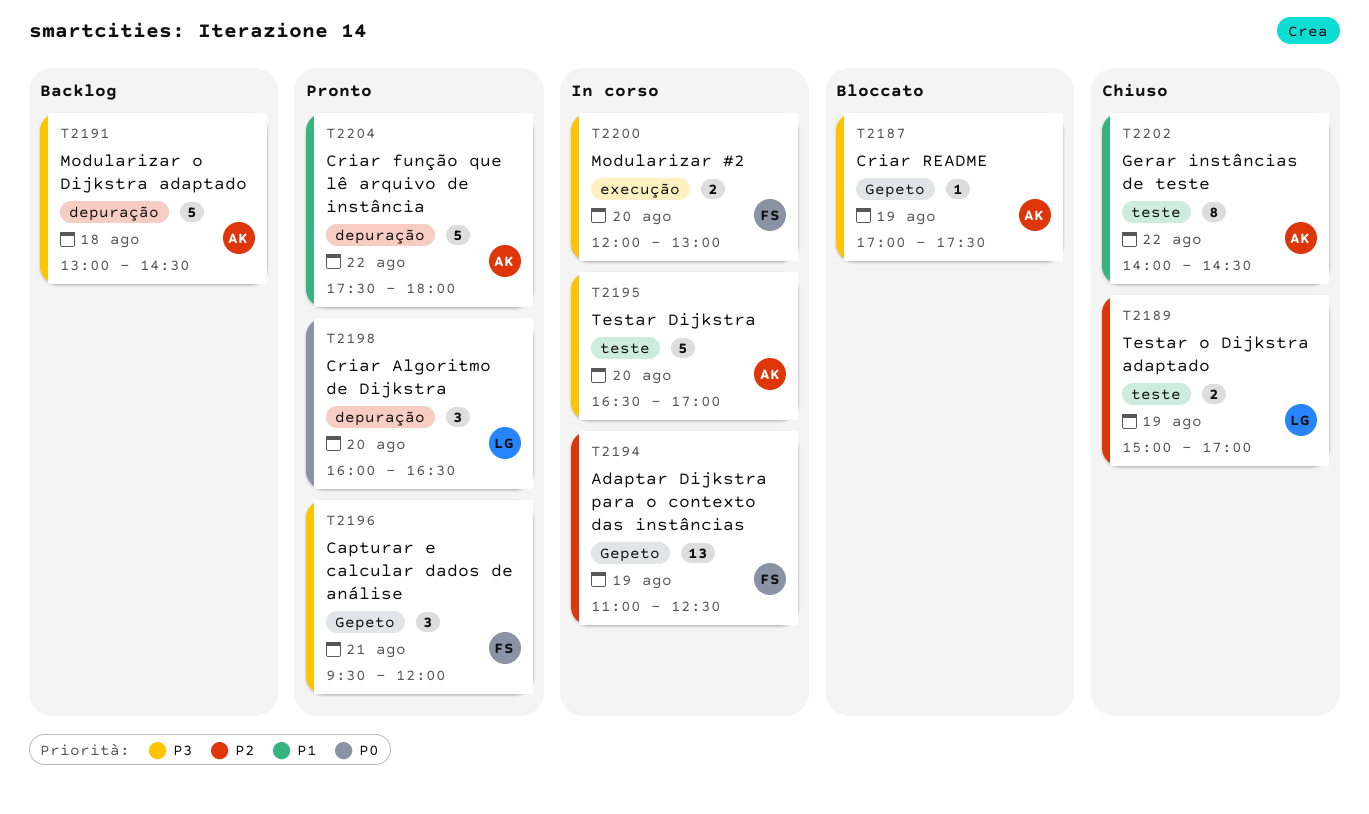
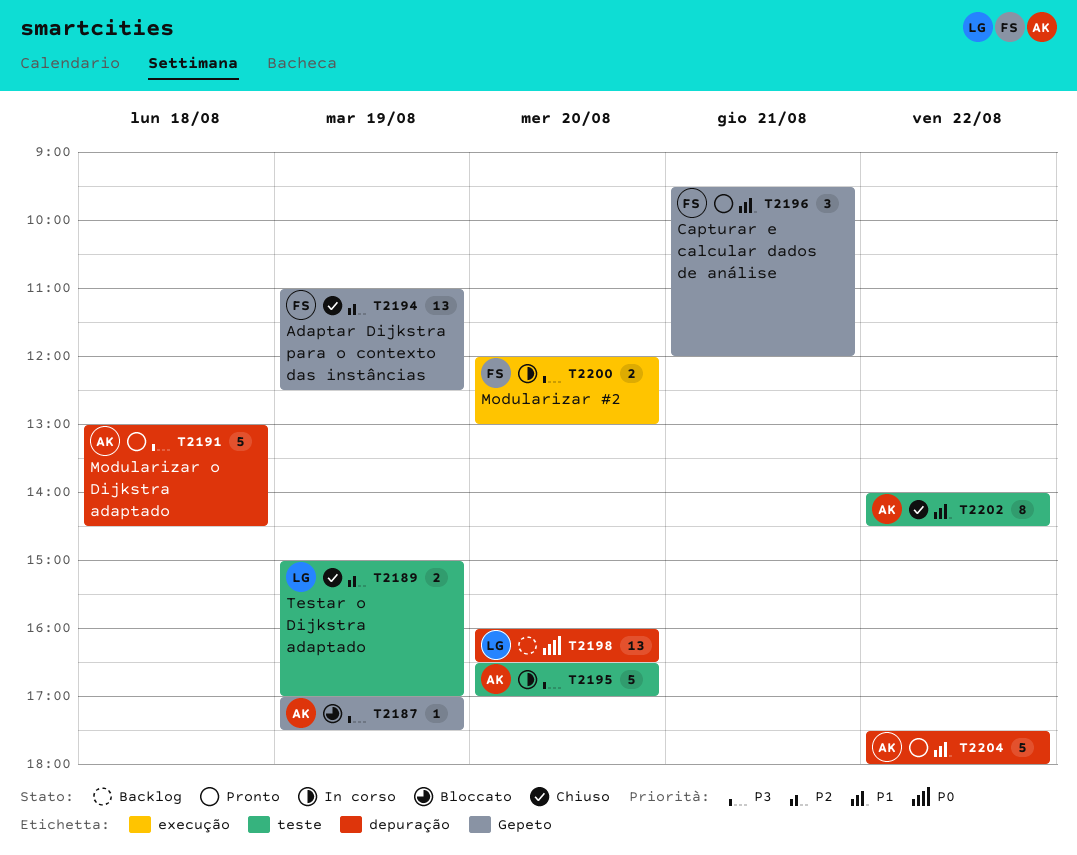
T2191, status: Backlog -> Pronto
T2194, status: In corso -> Chiuso
T2196, priority: P3 -> P1
T2198, status: Pronto -> Backlog
T2198, estimate: 3 -> 13

